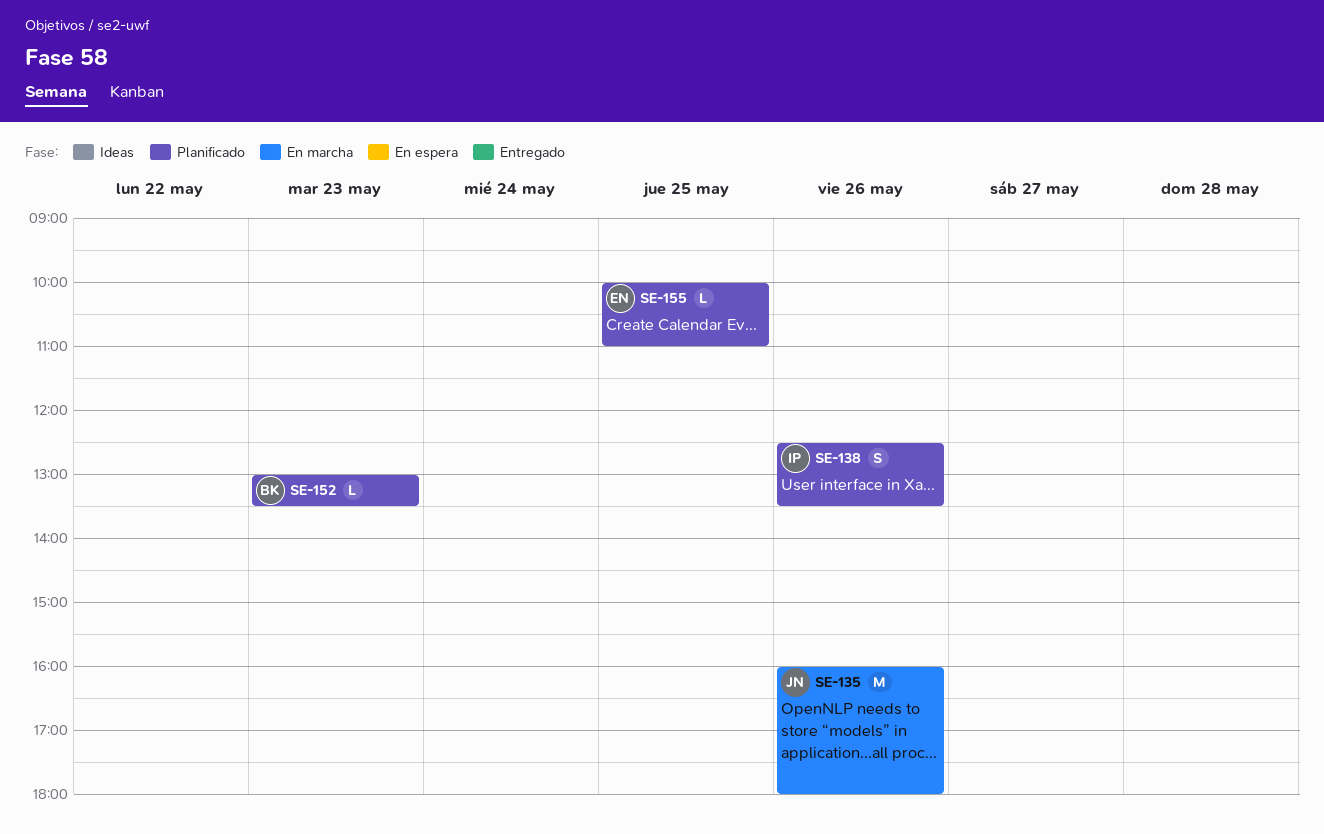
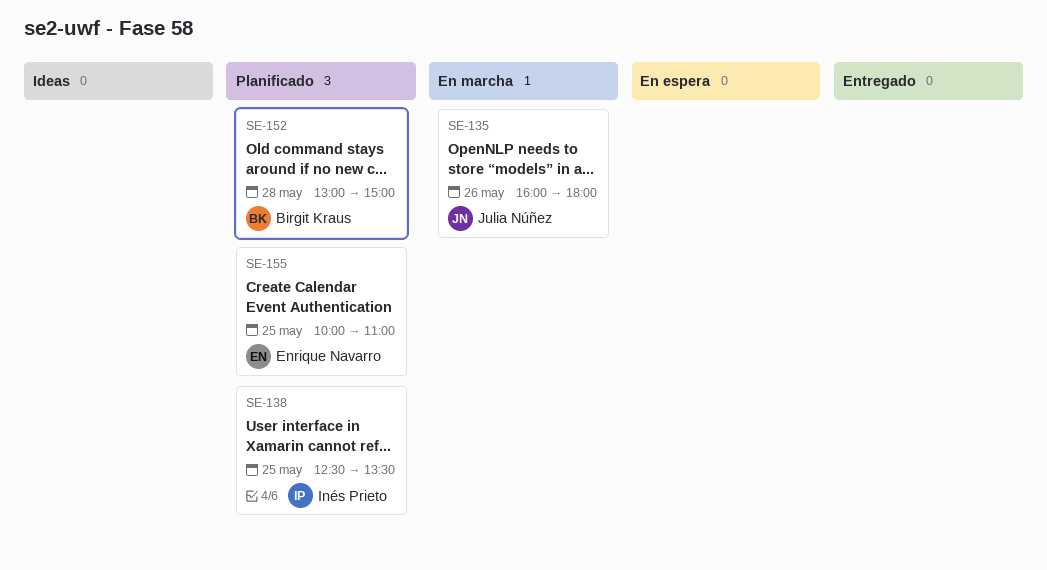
SE-138, day: May 26 -> May 25
SE-152, day: May 23 -> May 28
SE-152, ends: 13:30 -> 15:00

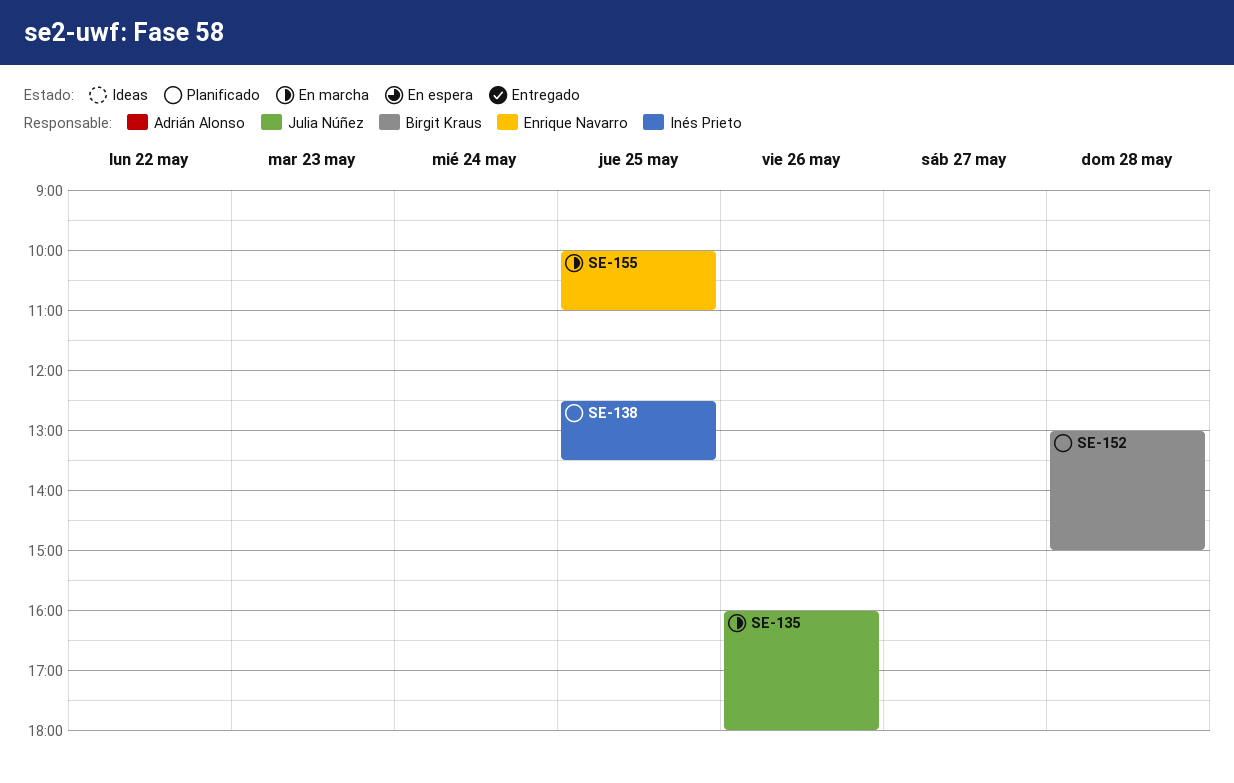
SE-155, status: Planificado -> En marcha

